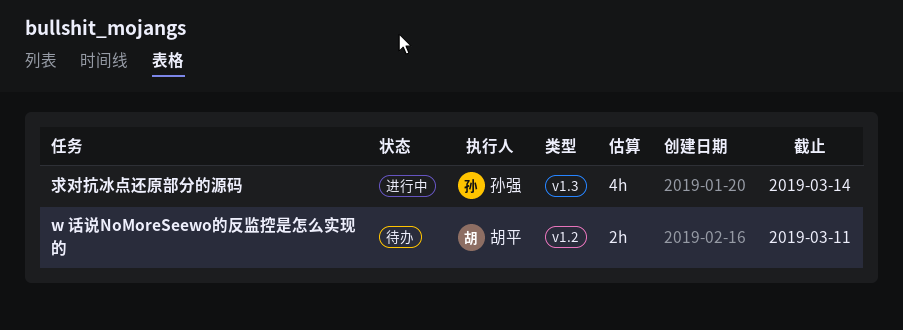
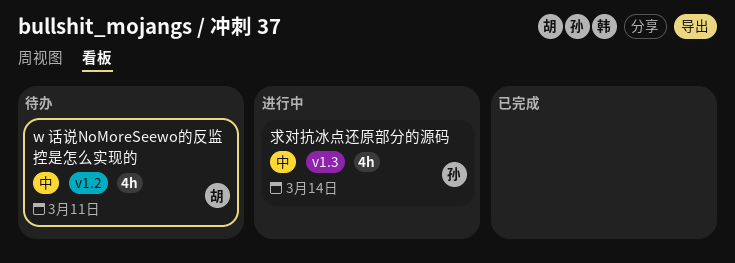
w 话说NoMoreSeewo的反监控是怎么实现的, estimate: 2h -> 4h

